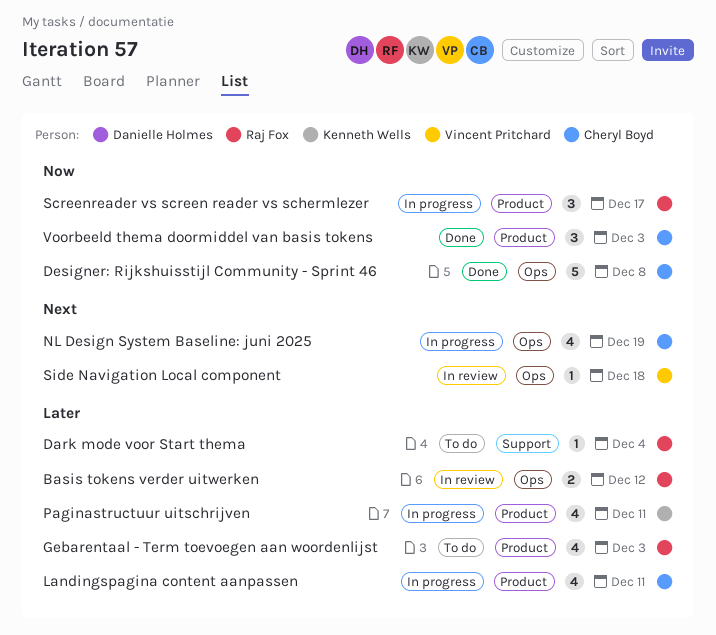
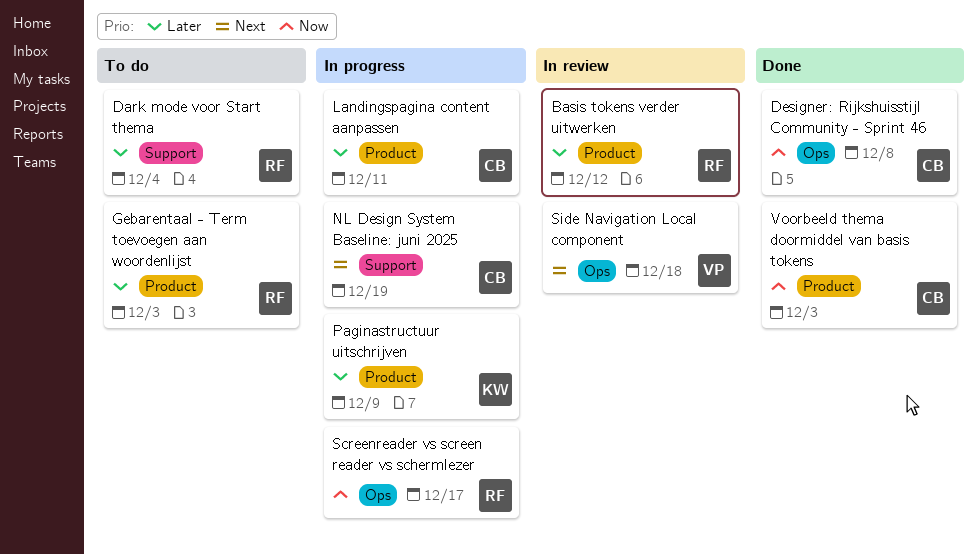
Basis tokens verder uitwerken, label: Ops -> Product
NL Design System Baseline: juni 2025, label: Ops -> Support
Paginastructuur uitschrijven, due: Dec 11 -> Dec 9
Screenreader vs screen reader vs schermlezer, label: Product -> Ops

